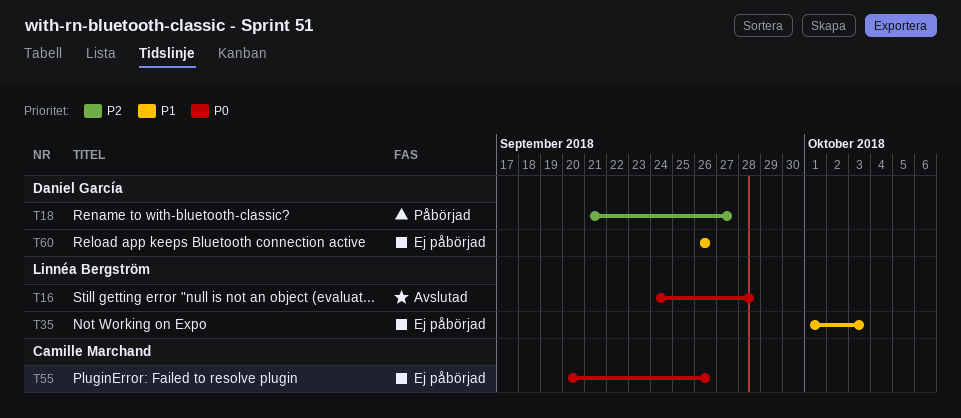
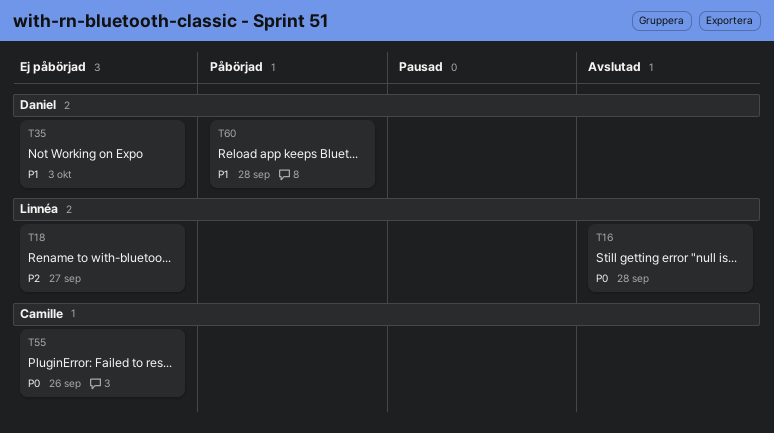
T18, status: Påbörjad -> Ej påbörjad
T18, owner: Daniel García -> Linnéa Bergström
T35, owner: Linnéa Bergström -> Daniel García
T60, status: Ej påbörjad -> Påbörjad
T60, due: Sep 26 -> Sep 28

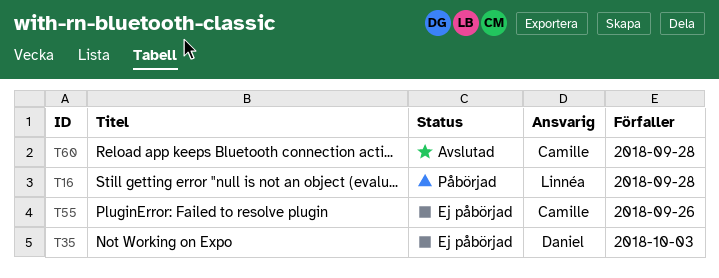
T16, status: Avslutad -> Påbörjad
T18: present -> none
T60, status: Påbörjad -> Avslutad
T60, owner: Daniel -> Camille

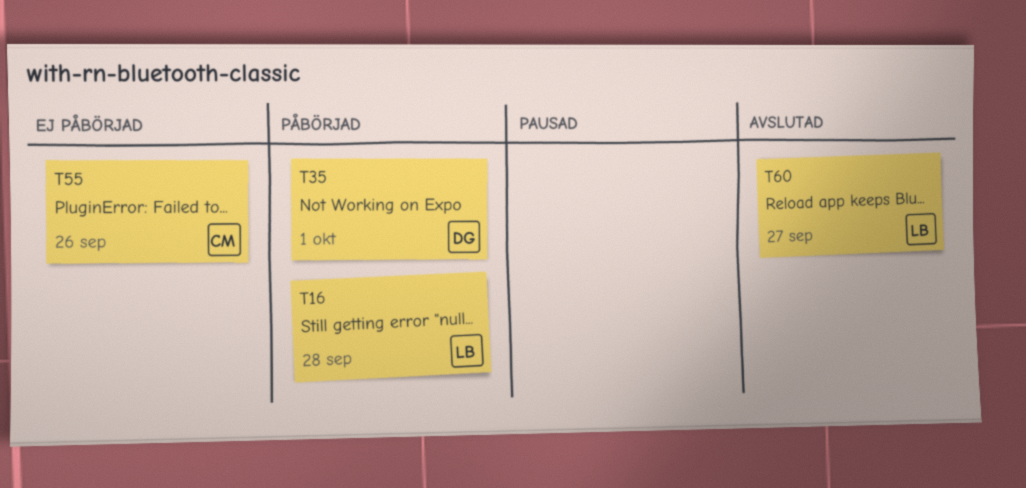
T35, status: Ej påbörjad -> Påbörjad
T35, due: Oct 3 -> Oct 1
T60, owner: Camille -> Linnéa
T60, due: Sep 28 -> Sep 27

